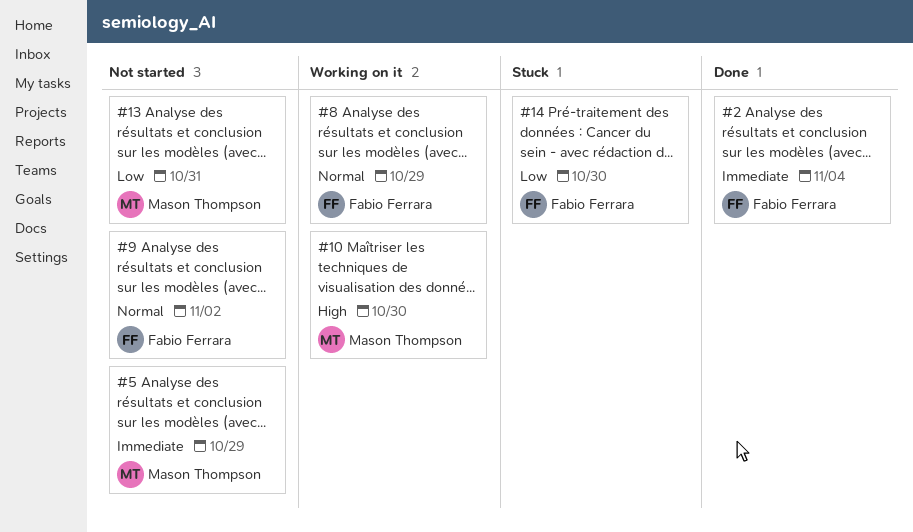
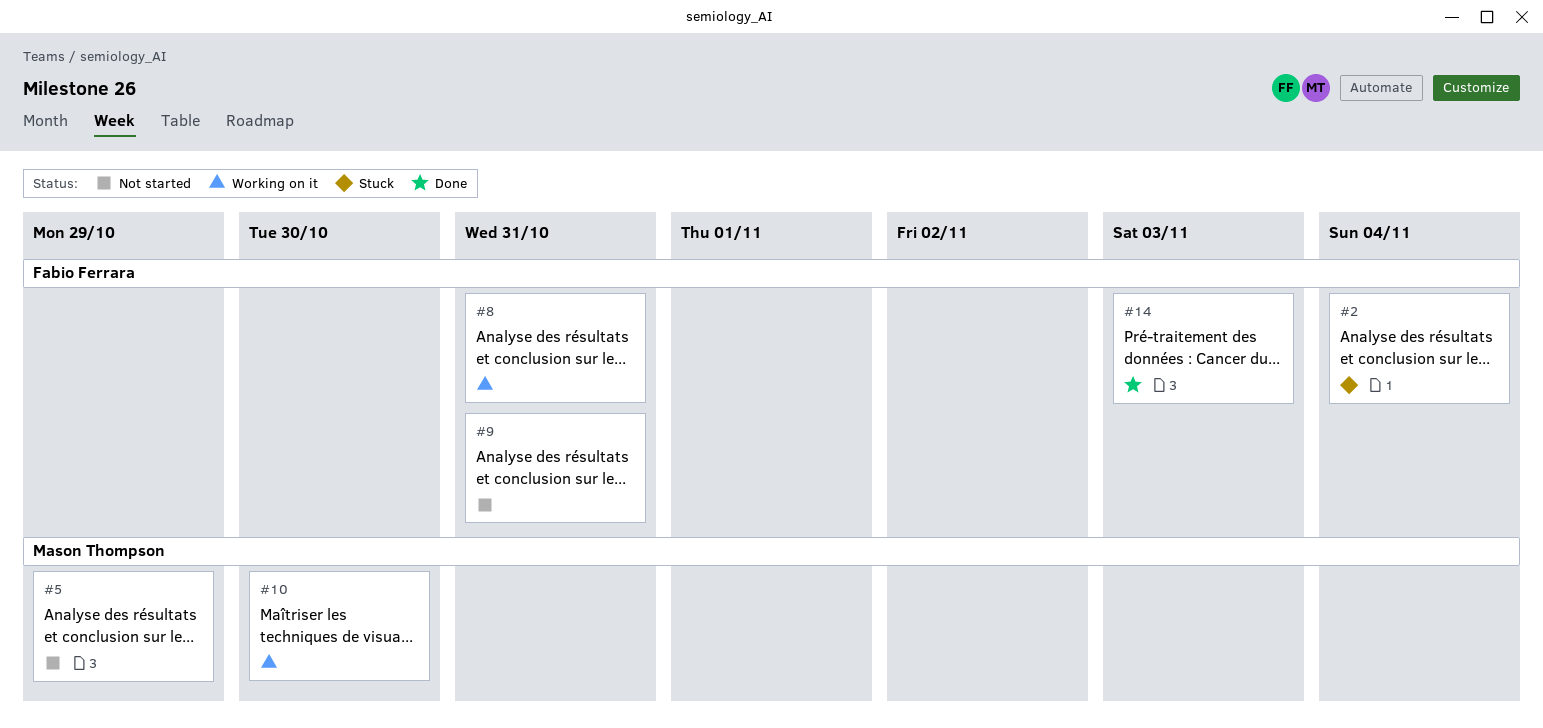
#2, status: Done -> Stuck
#8, due: Oct 29 -> Oct 31
#9, due: Nov 2 -> Oct 31
#13: present -> none
#14, status: Stuck -> Done
#14, due: Oct 30 -> Nov 3

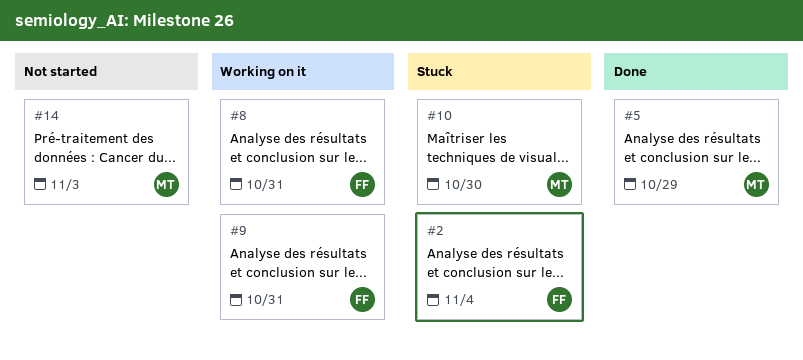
#5, status: Not started -> Done
#9, status: Not started -> Working on it
#10, status: Working on it -> Stuck
#14, status: Done -> Not started
#14, owner: Fabio Ferrara -> Mason Thompson

